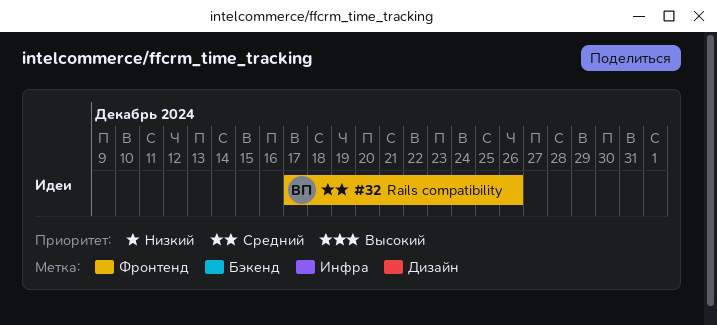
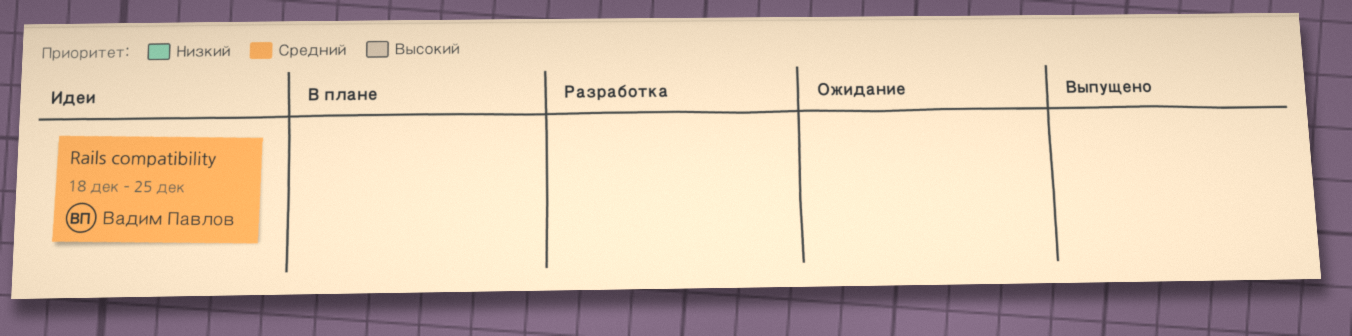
Rails compatibility, start: Dec 17 -> Dec 18
Rails compatibility, due: Dec 26 -> Dec 25

